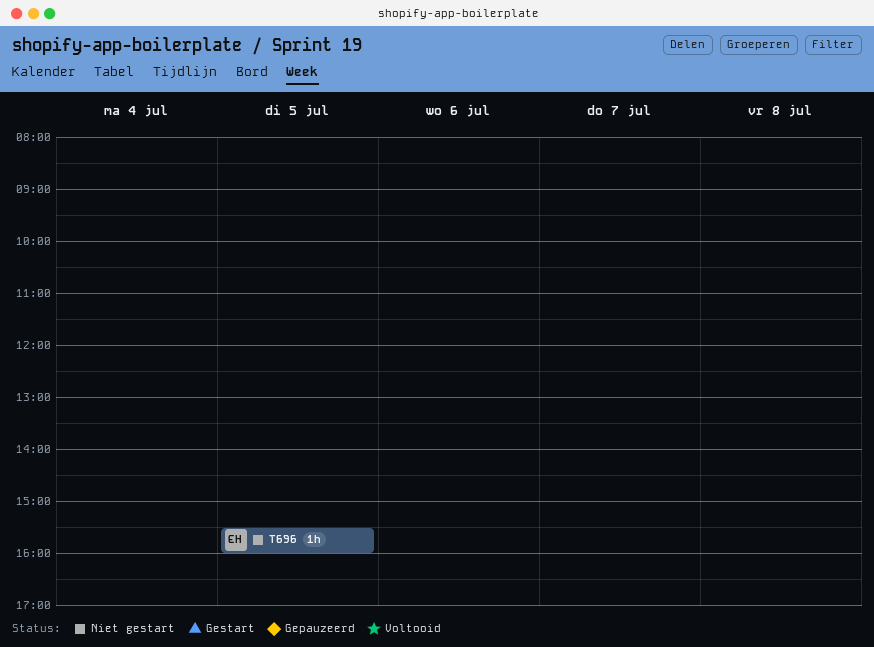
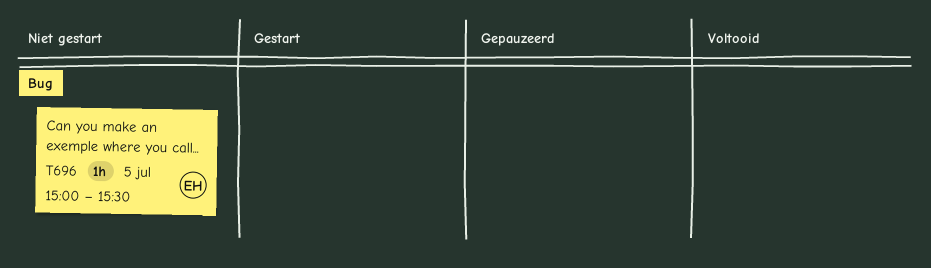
T696, begins: 15:30 -> 15:00
T696, ends: 16:00 -> 15:30

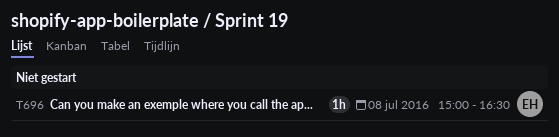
T696, day: Jul 5 -> Jul 8
T696, ends: 15:30 -> 16:30

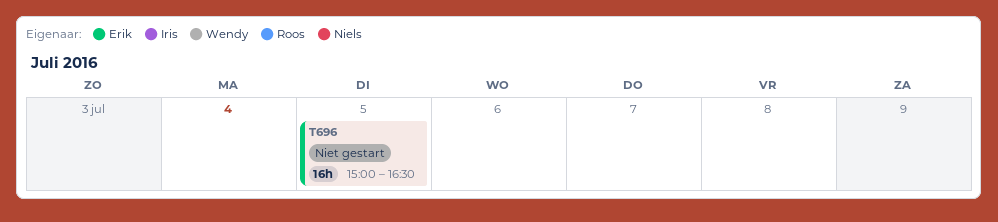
T696, estimate: 1h -> 16h
T696, day: Jul 8 -> Jul 5

